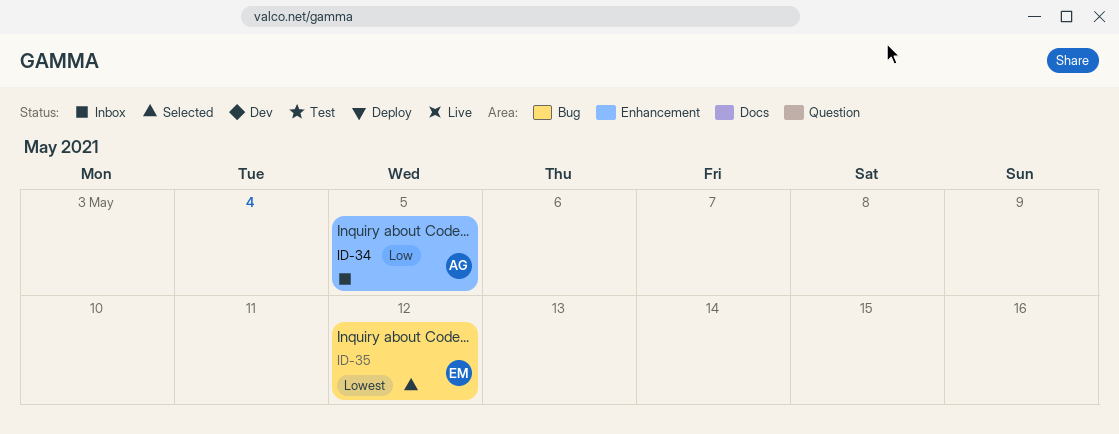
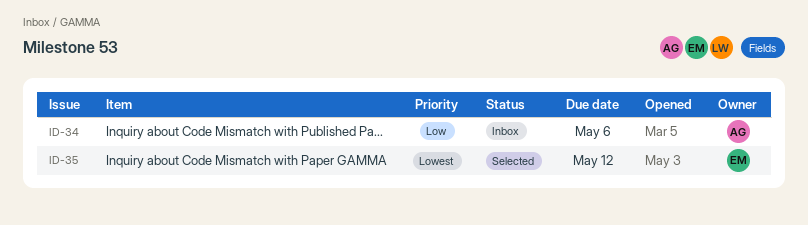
ID-34, due: May 5 -> May 6

